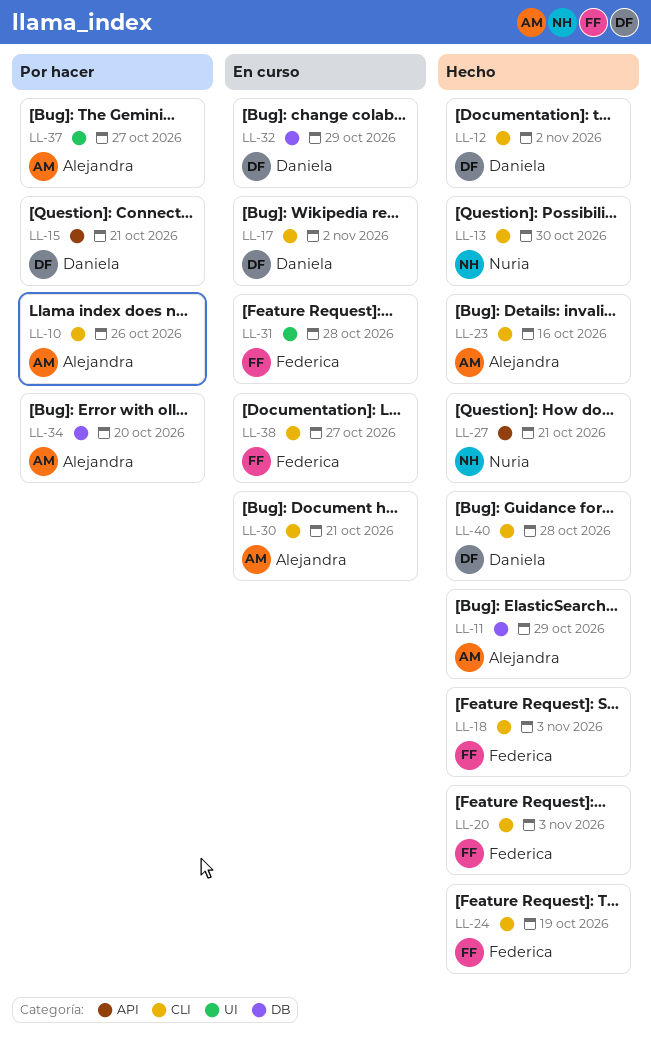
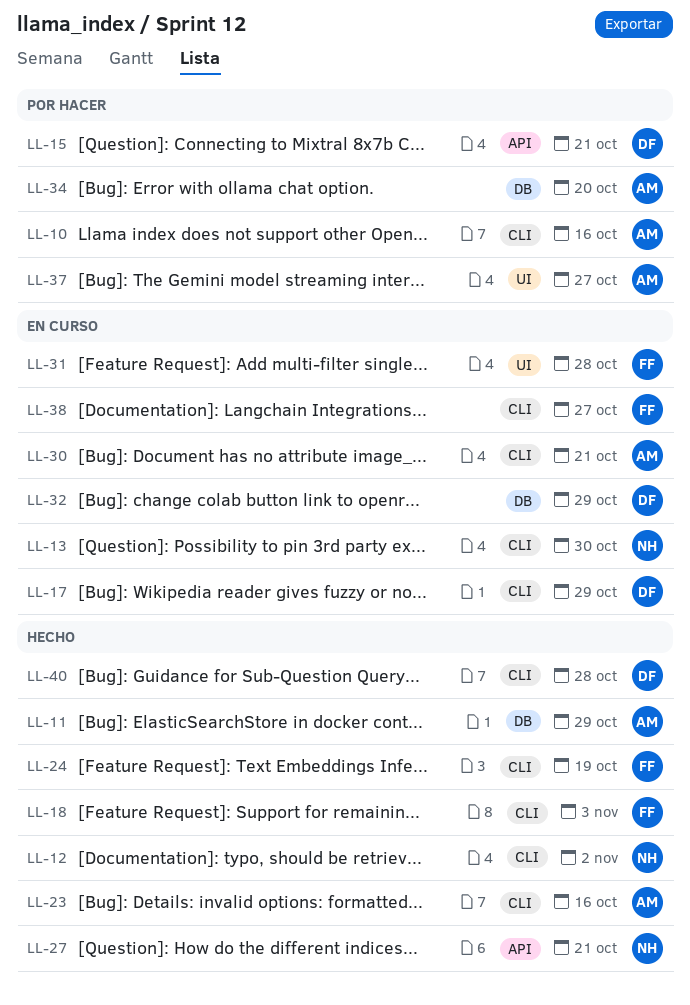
LL-10, due: Oct 26 -> Oct 16
LL-12, owner: Daniela -> Nuria
LL-13, status: Hecho -> En curso
LL-17, due: Nov 2 -> Oct 29
LL-20: present -> none

